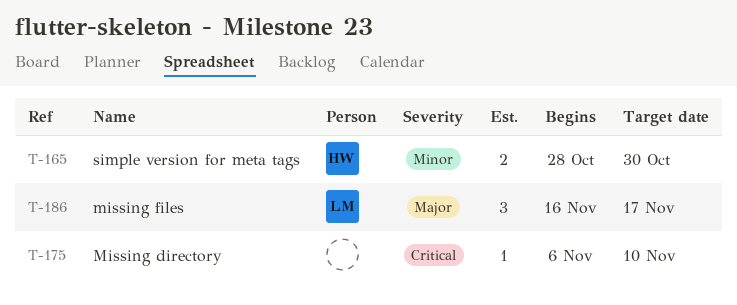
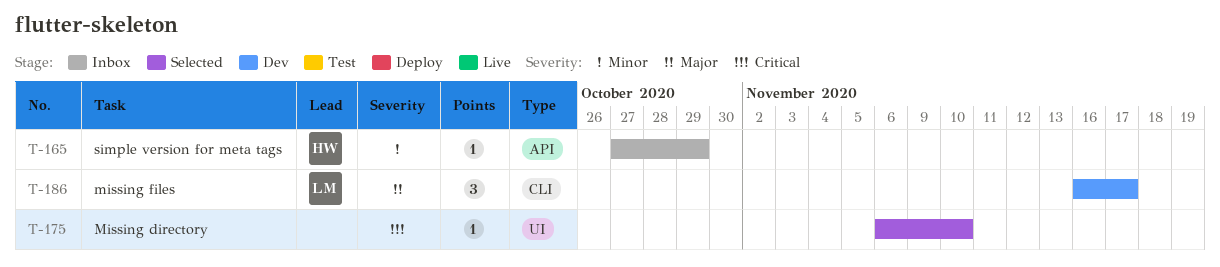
T-165, estimate: 2 -> 1
T-165, start: Oct 28 -> Oct 27
T-165, due: Oct 30 -> Oct 29

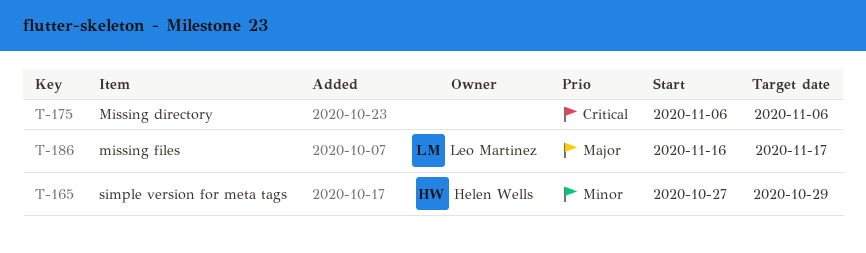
T-175, due: Nov 10 -> Nov 6

